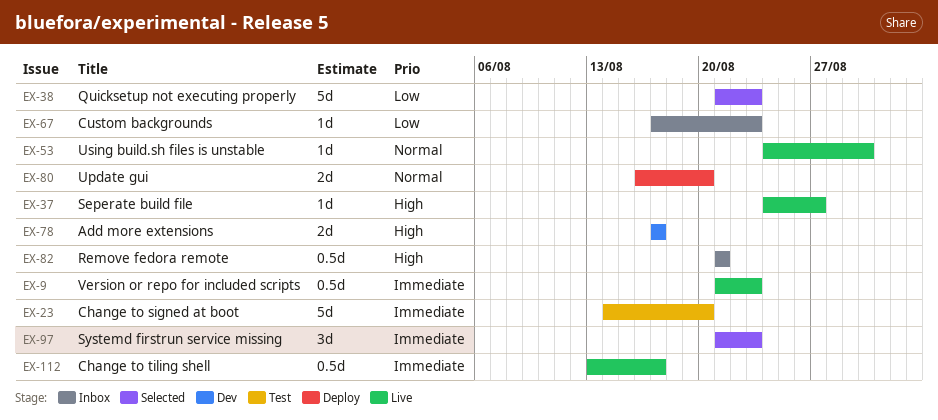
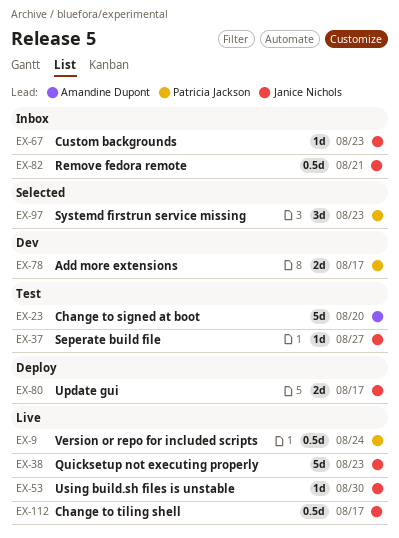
EX-9, due: Aug 23 -> Aug 24
EX-37, status: Live -> Test
EX-38, status: Selected -> Live
EX-80, due: Aug 20 -> Aug 17

